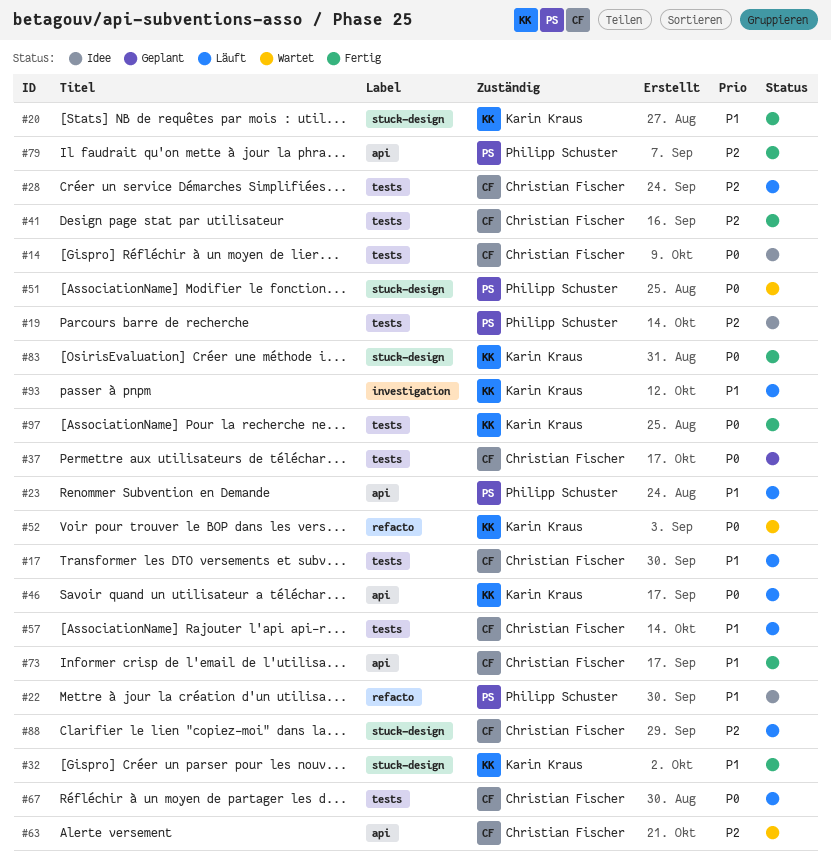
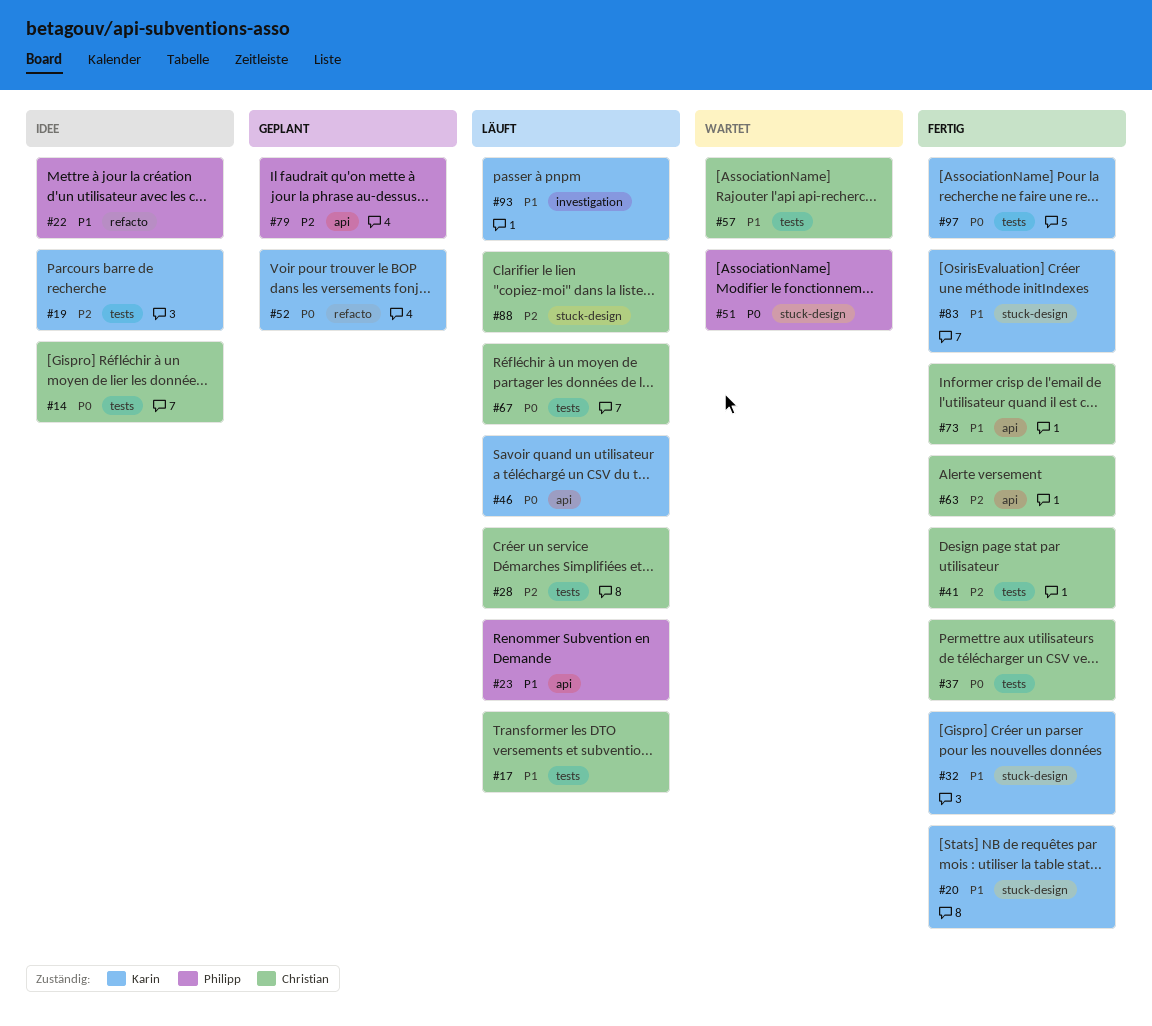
#19, owner: Philipp Schuster -> Karin Kraus
#37, status: Geplant -> Fertig
#52, status: Wartet -> Geplant
#57, status: Läuft -> Wartet
#63, status: Wartet -> Fertig
#79, status: Fertig -> Geplant
#83, priority: P0 -> P1

